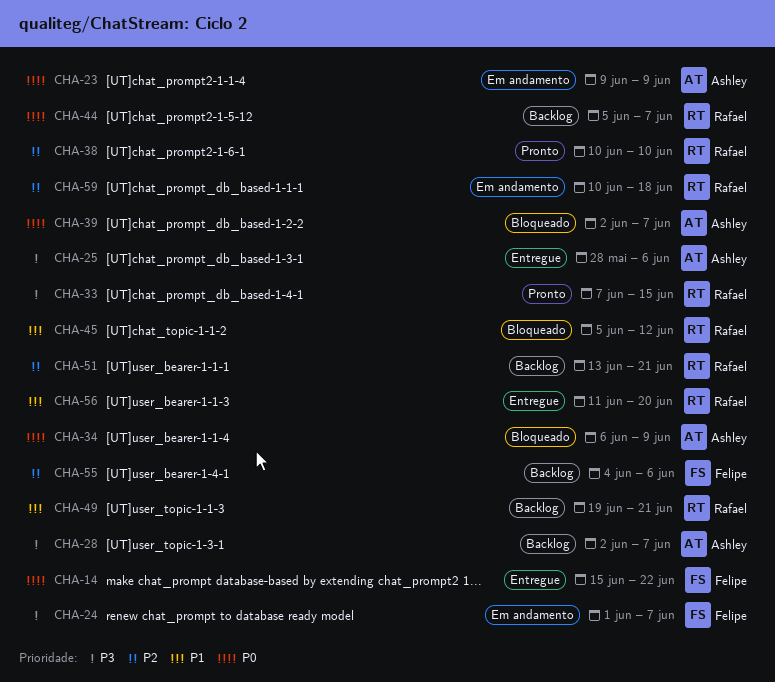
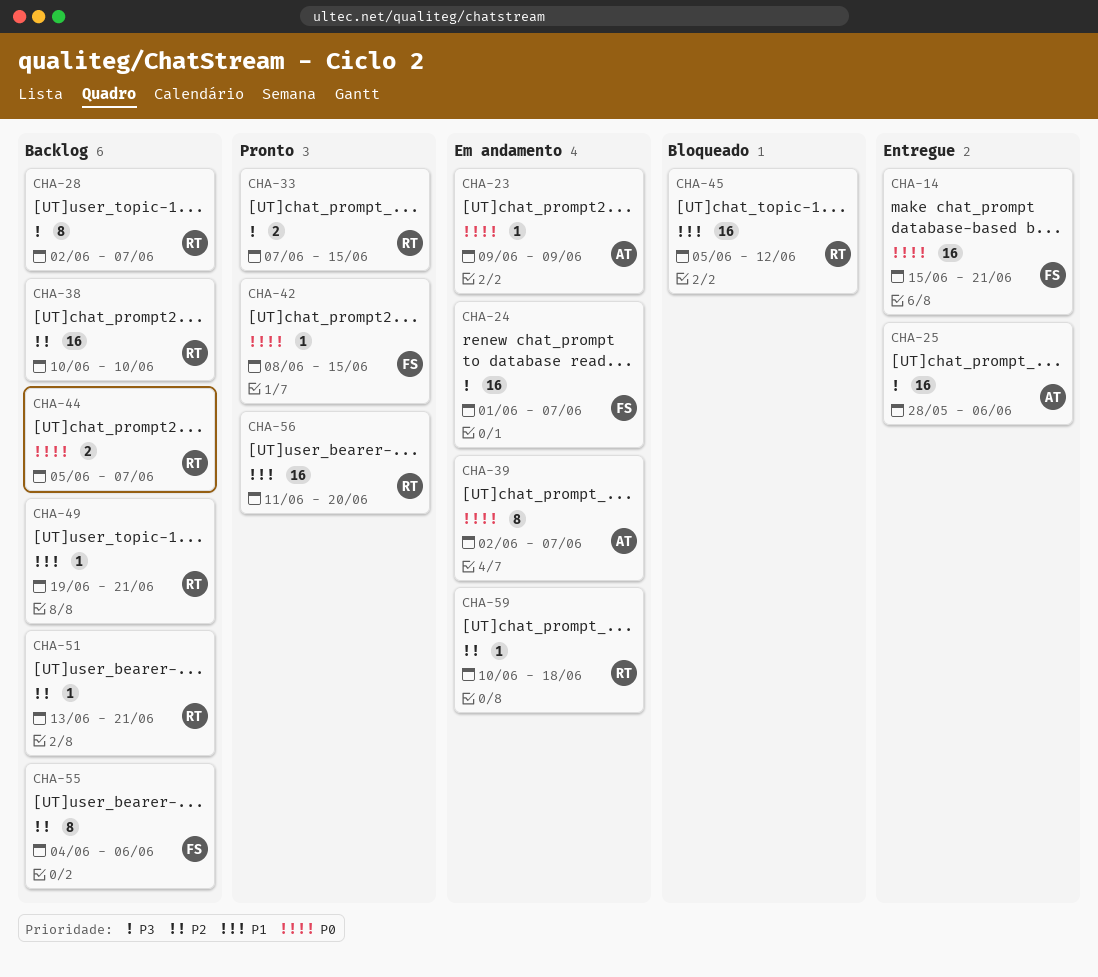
CHA-14, due: Jun 22 -> Jun 21
CHA-28, owner: Ashley -> Rafael
CHA-34: present -> none
CHA-38, status: Pronto -> Backlog
CHA-39, status: Bloqueado -> Em andamento
CHA-42: none -> present
CHA-56, status: Entregue -> Pronto

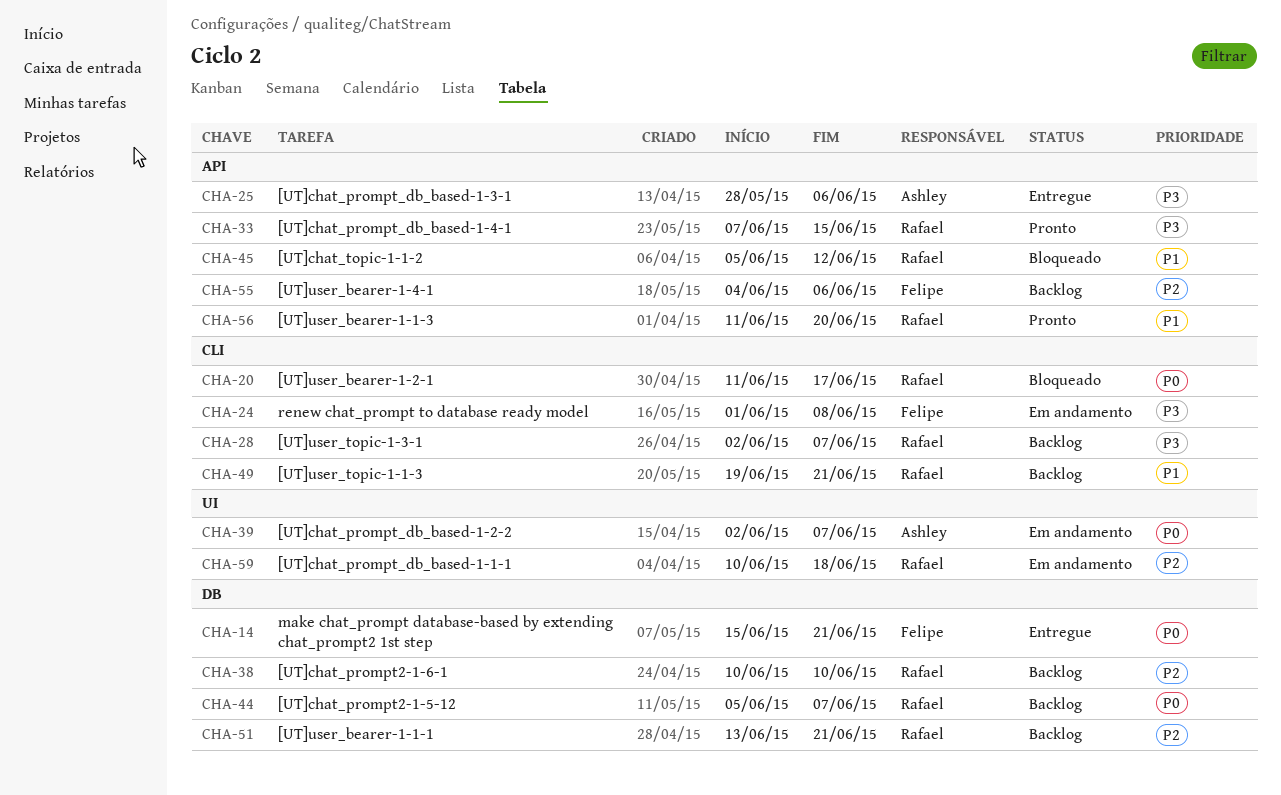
CHA-20: none -> present
CHA-23: present -> none
CHA-24, due: Jun 7 -> Jun 8
CHA-42: present -> none

